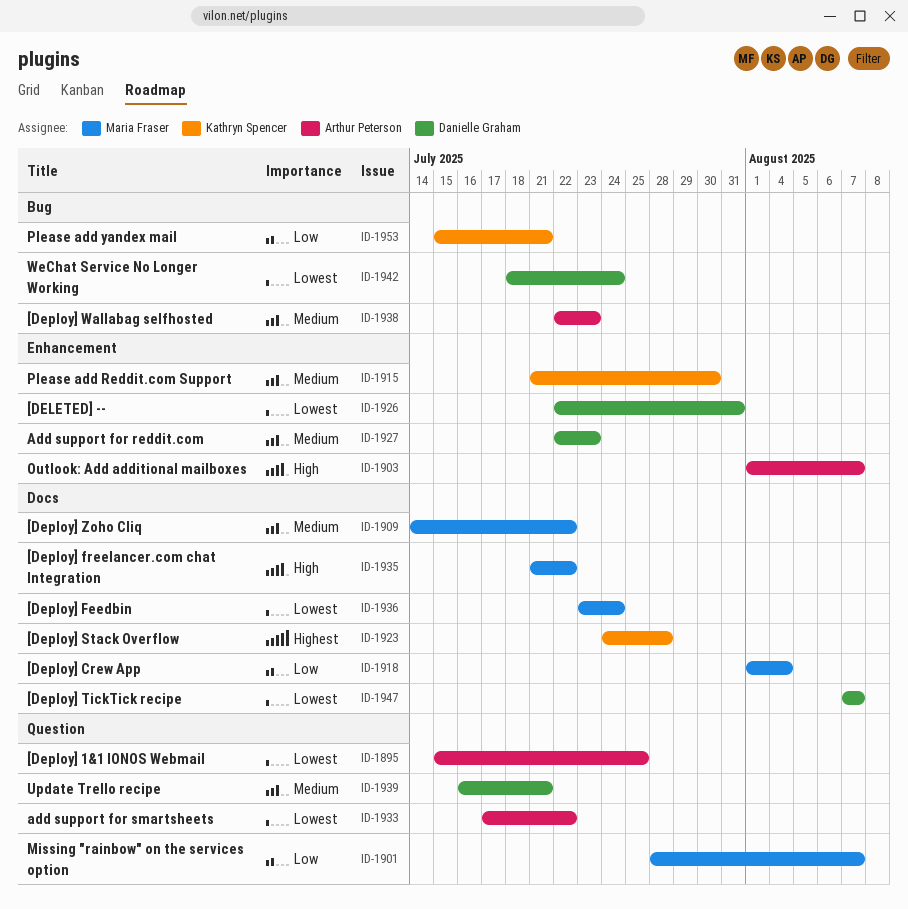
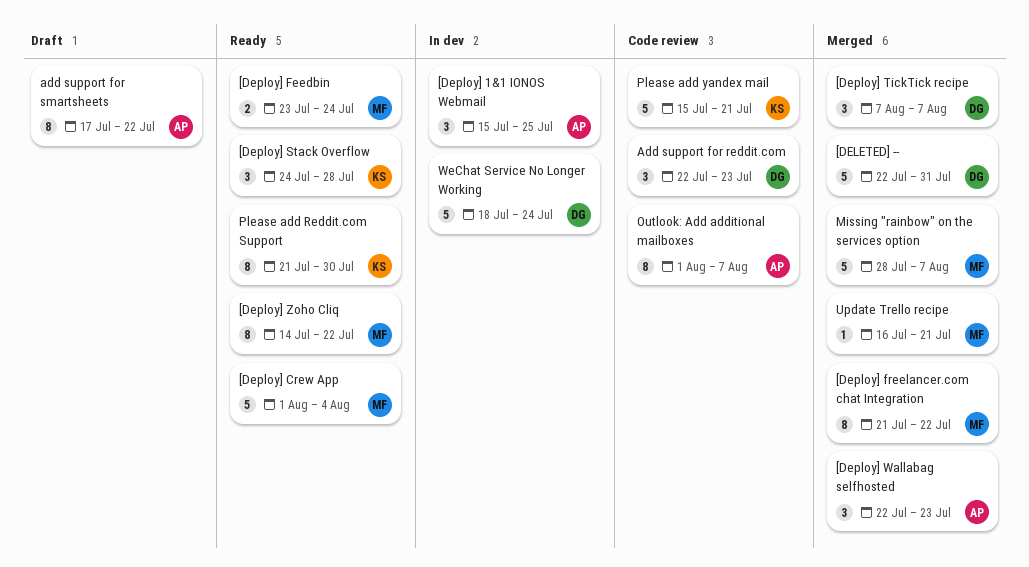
Update Trello recipe, owner: Danielle Graham -> Maria Fraser

